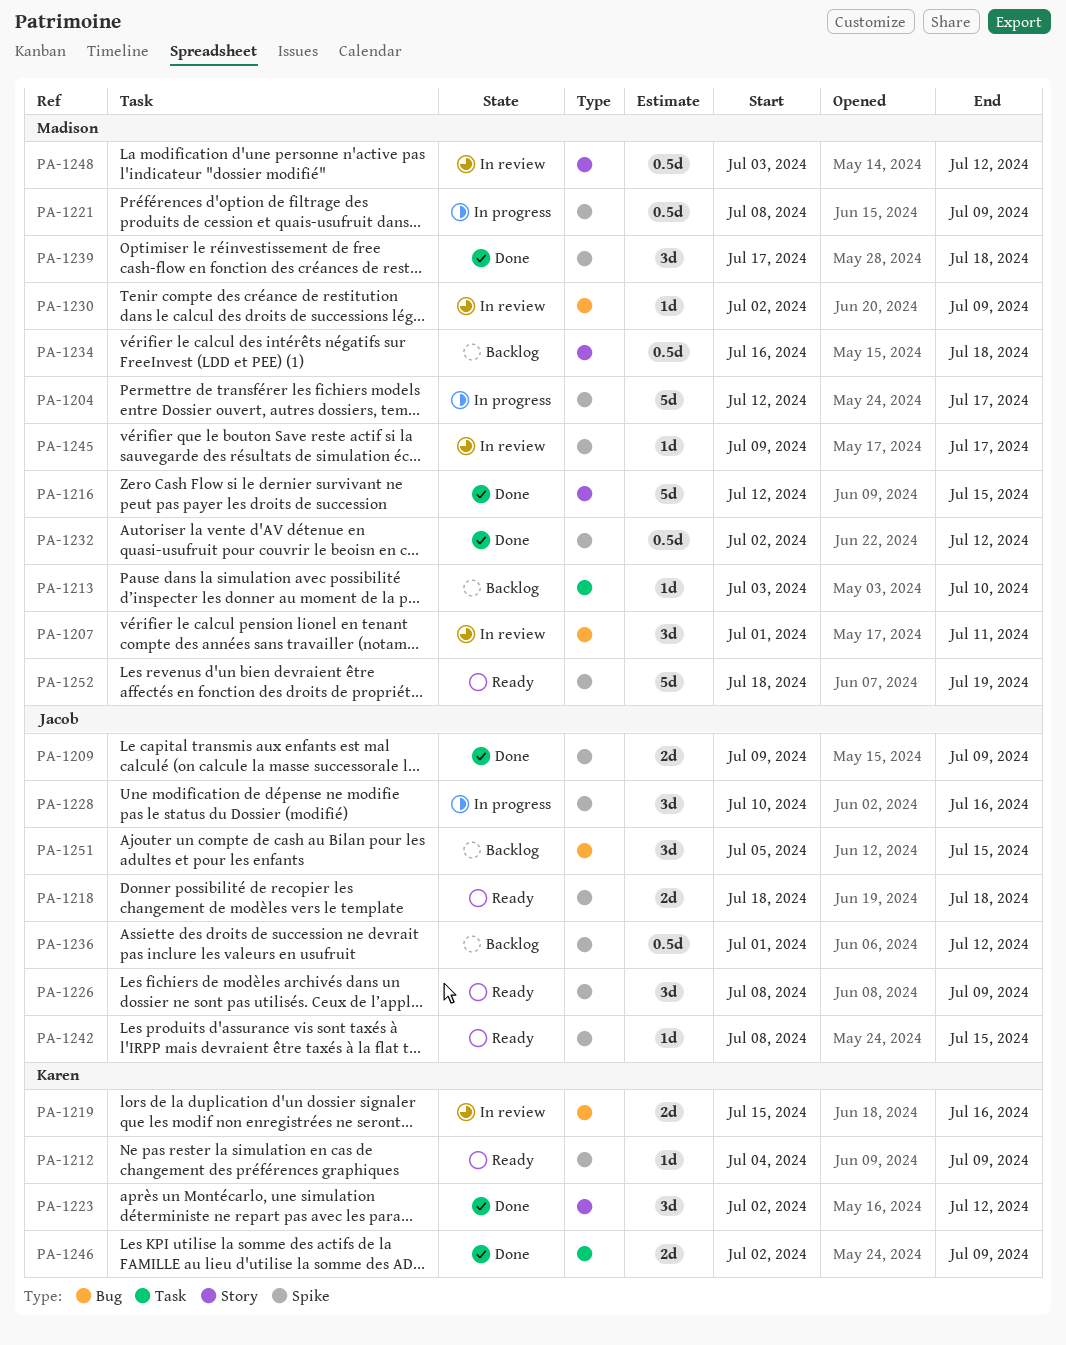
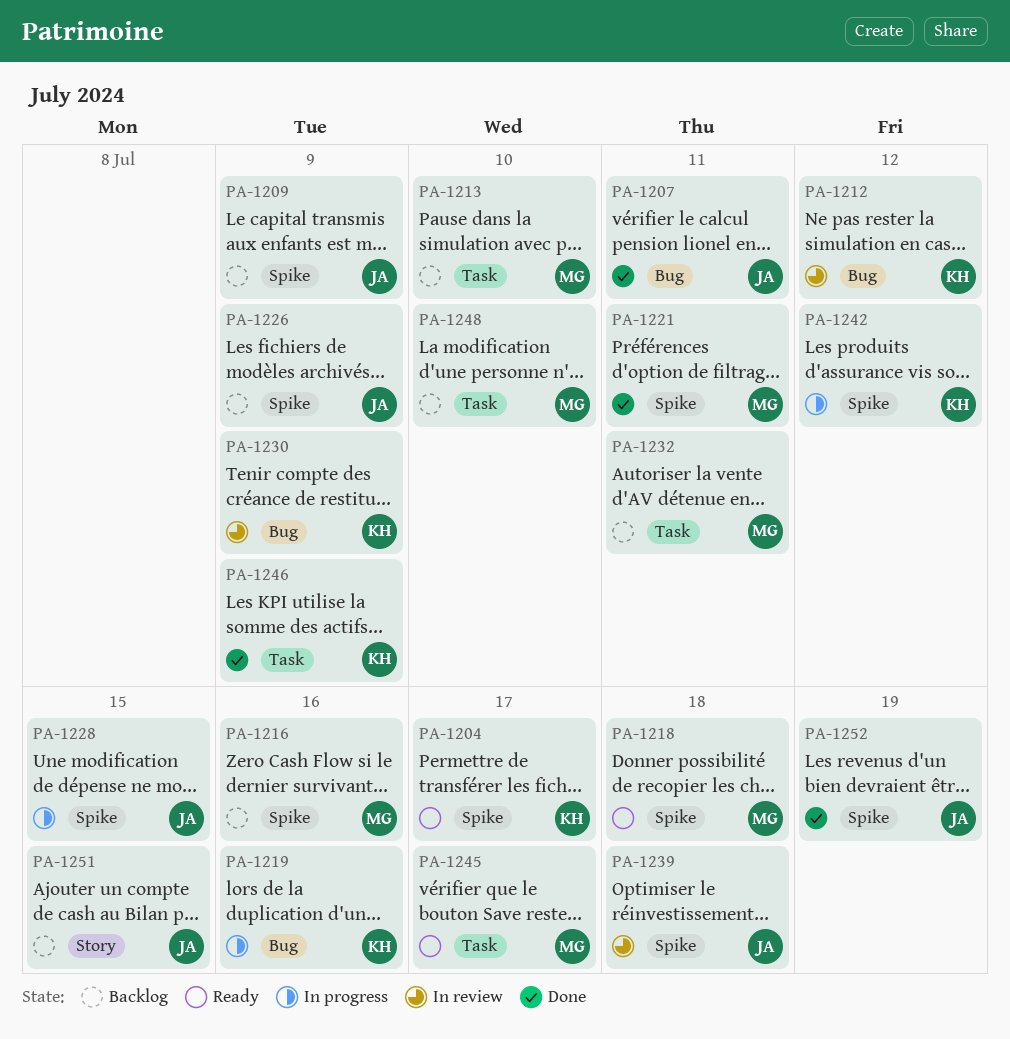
PA-1204, status: In progress -> Ready
PA-1204, owner: Madison -> Karen
PA-1207, status: In review -> Done
PA-1207, owner: Madison -> Jacob
PA-1209, status: Done -> Backlog
PA-1212, status: Ready -> In review
PA-1212, label: Spike -> Bug
PA-1212, due: Jul 9 -> Jul 12
PA-1216, status: Done -> Backlog
PA-1216, label: Story -> Spike
PA-1216, due: Jul 15 -> Jul 16
PA-1218, owner: Jacob -> Madison
PA-1219, status: In review -> In progress
PA-1221, status: In progress -> Done
PA-1221, due: Jul 9 -> Jul 11
PA-1223: present -> none
PA-1226, status: Ready -> Backlog
PA-1228, due: Jul 16 -> Jul 15
PA-1230, owner: Madison -> Karen
PA-1232, status: Done -> Backlog
PA-1232, label: Spike -> Task
PA-1232, due: Jul 12 -> Jul 11
PA-1234: present -> none
PA-1236: present -> none
PA-1239, status: Done -> In review
PA-1239, owner: Madison -> Jacob
PA-1242, status: Ready -> In progress
PA-1242, owner: Jacob -> Karen
PA-1242, due: Jul 15 -> Jul 12
PA-1245, status: In review -> Ready
PA-1245, label: Spike -> Task
PA-1248, status: In review -> Backlog
PA-1248, label: Story -> Task
PA-1248, due: Jul 12 -> Jul 10
PA-1251, label: Bug -> Story
PA-1252, status: Ready -> Done
PA-1252, owner: Madison -> Jacob

